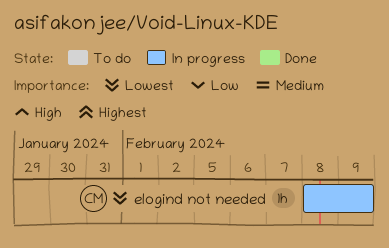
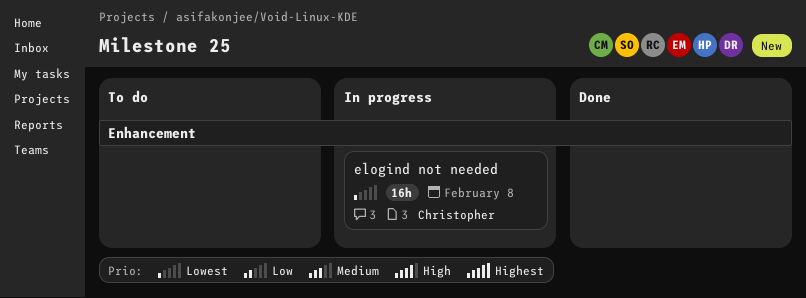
elogind not needed, estimate: 1h -> 16h
elogind not needed, due: Feb 9 -> Feb 8

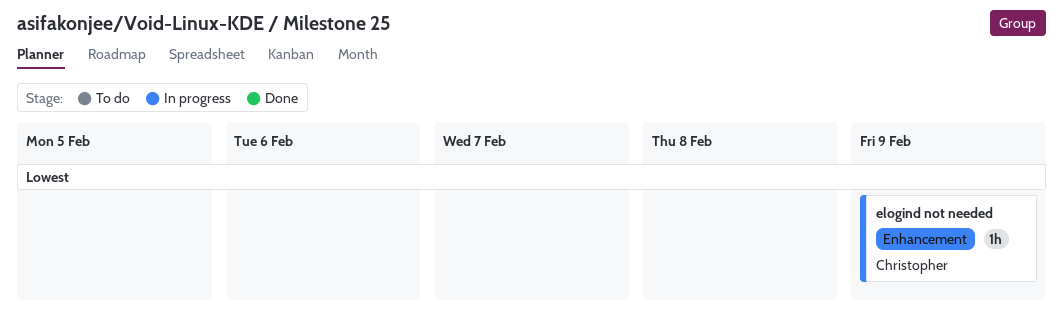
elogind not needed, estimate: 16h -> 1h
elogind not needed, due: Feb 8 -> Feb 9

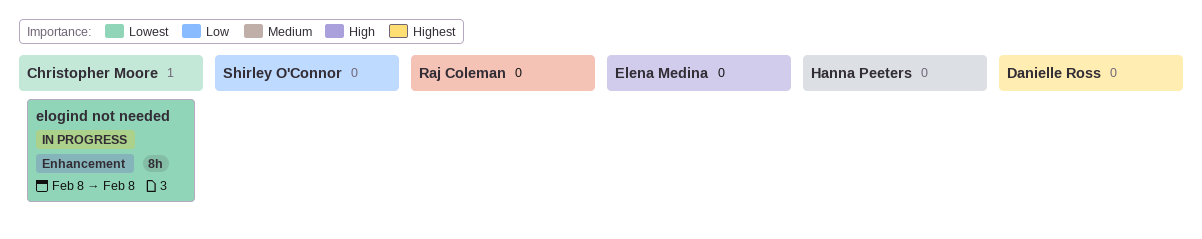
elogind not needed, estimate: 1h -> 8h
elogind not needed, due: Feb 9 -> Feb 8

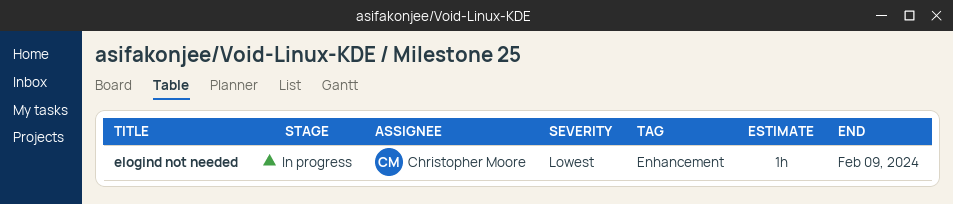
elogind not needed, estimate: 8h -> 1h
elogind not needed, due: Feb 8 -> Feb 9

